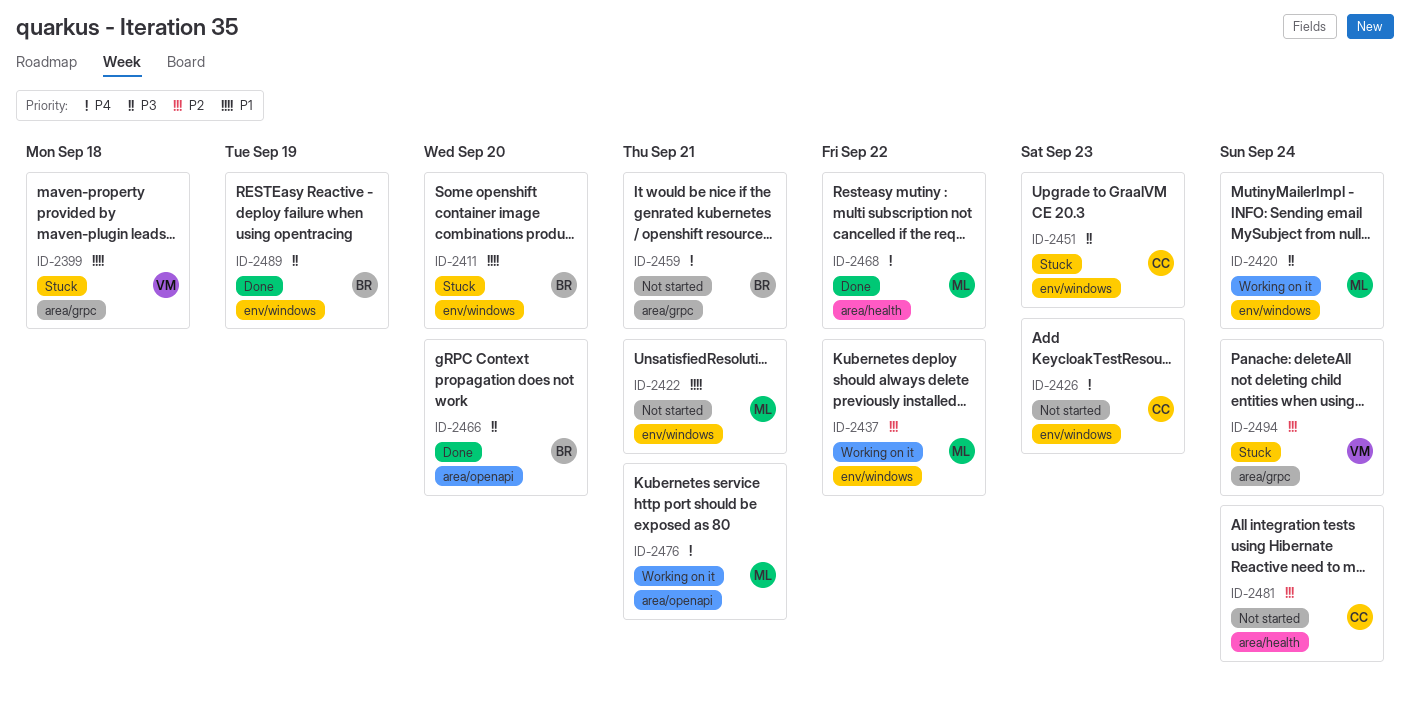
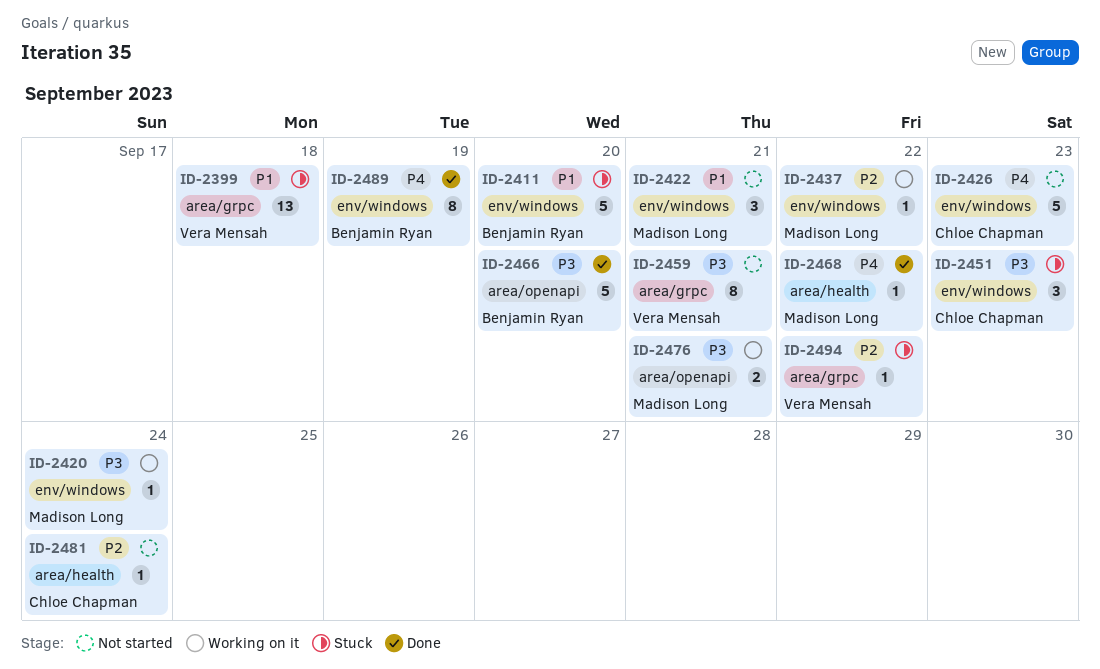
ID-2459, owner: Benjamin Ryan -> Vera Mensah
ID-2459, priority: P4 -> P3
ID-2476, priority: P4 -> P3
ID-2489, priority: P3 -> P4
ID-2494, due: Sep 24 -> Sep 22

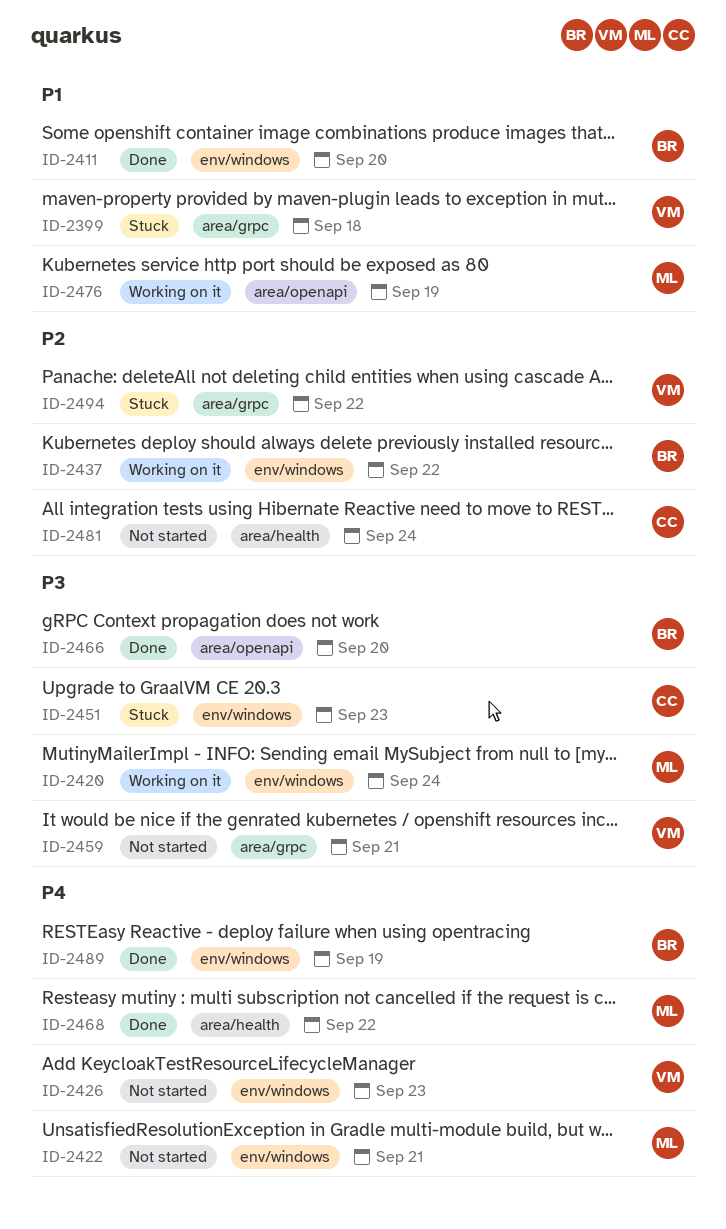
ID-2411, status: Stuck -> Done
ID-2422, priority: P1 -> P4
ID-2426, owner: Chloe Chapman -> Vera Mensah
ID-2437, owner: Madison Long -> Benjamin Ryan
ID-2476, priority: P3 -> P1
ID-2476, due: Sep 21 -> Sep 19

